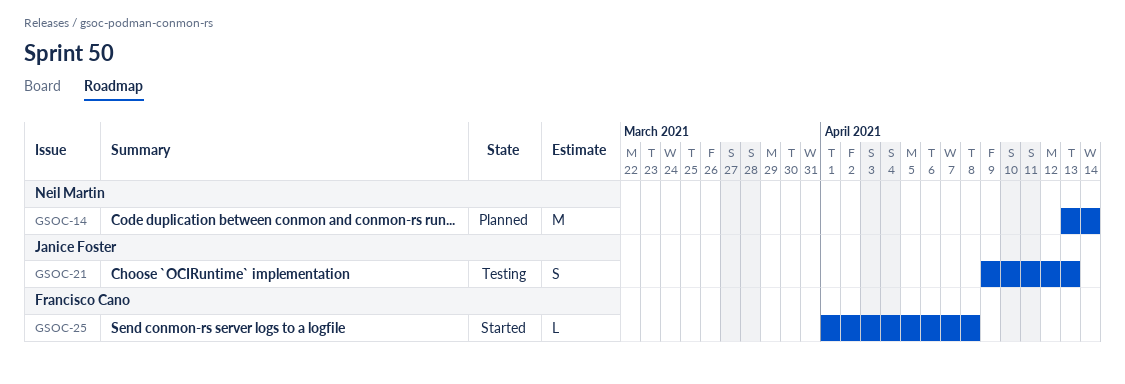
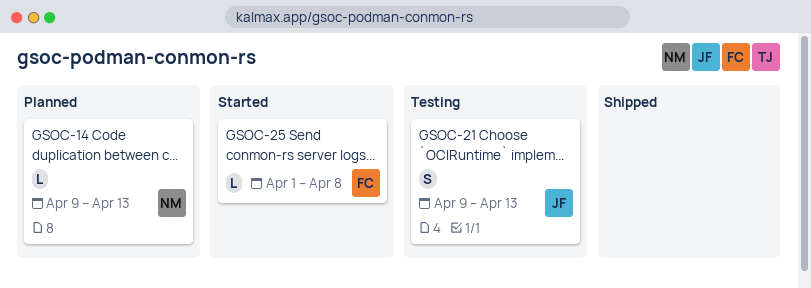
GSOC-14, estimate: M -> L
GSOC-14, start: Apr 13 -> Apr 9
GSOC-14, due: Apr 14 -> Apr 13

